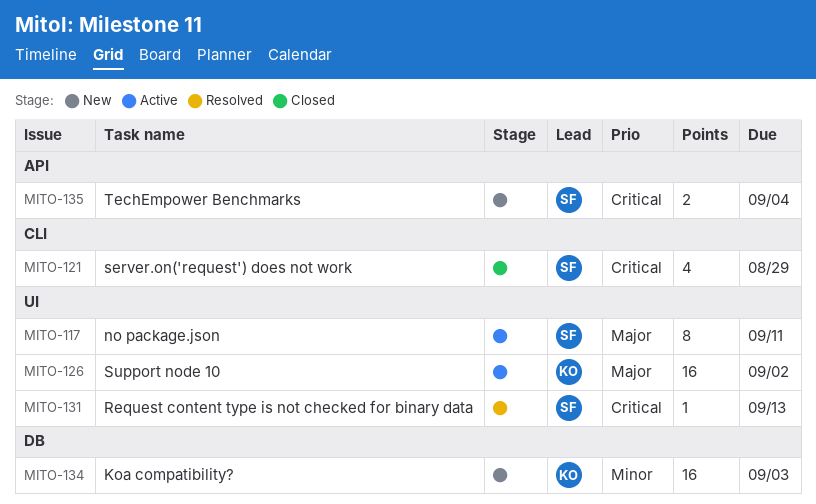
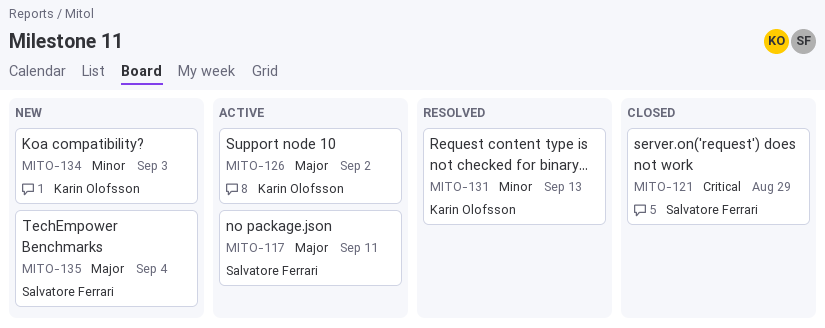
MITO-131, owner: Salvatore Ferrari -> Karin Olofsson
MITO-131, priority: Critical -> Minor
MITO-135, priority: Critical -> Major

